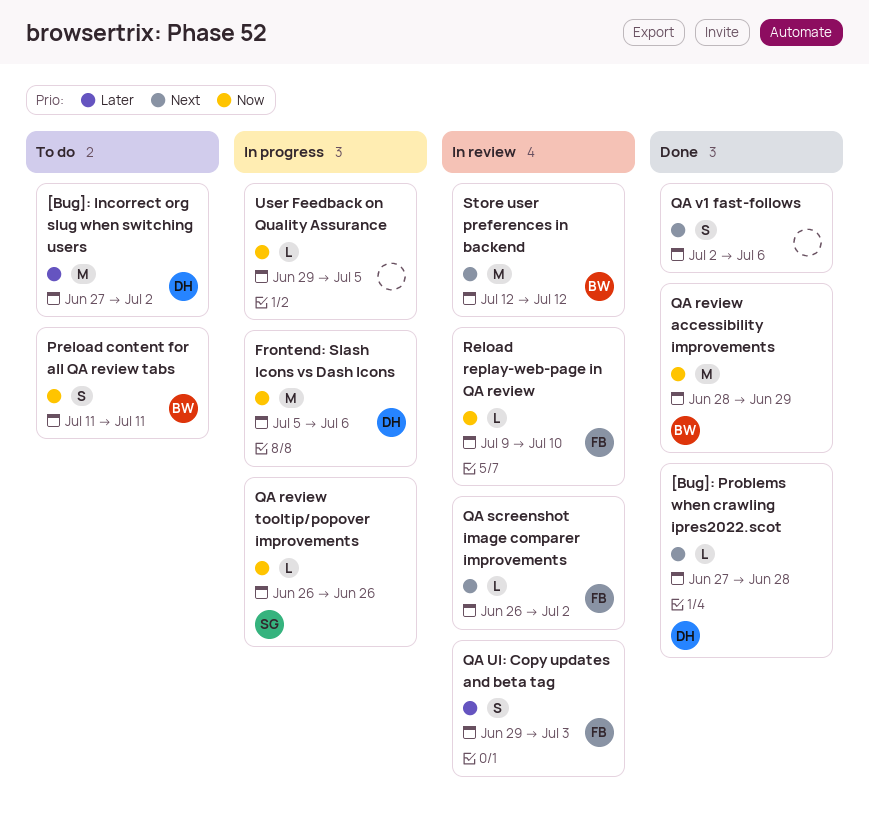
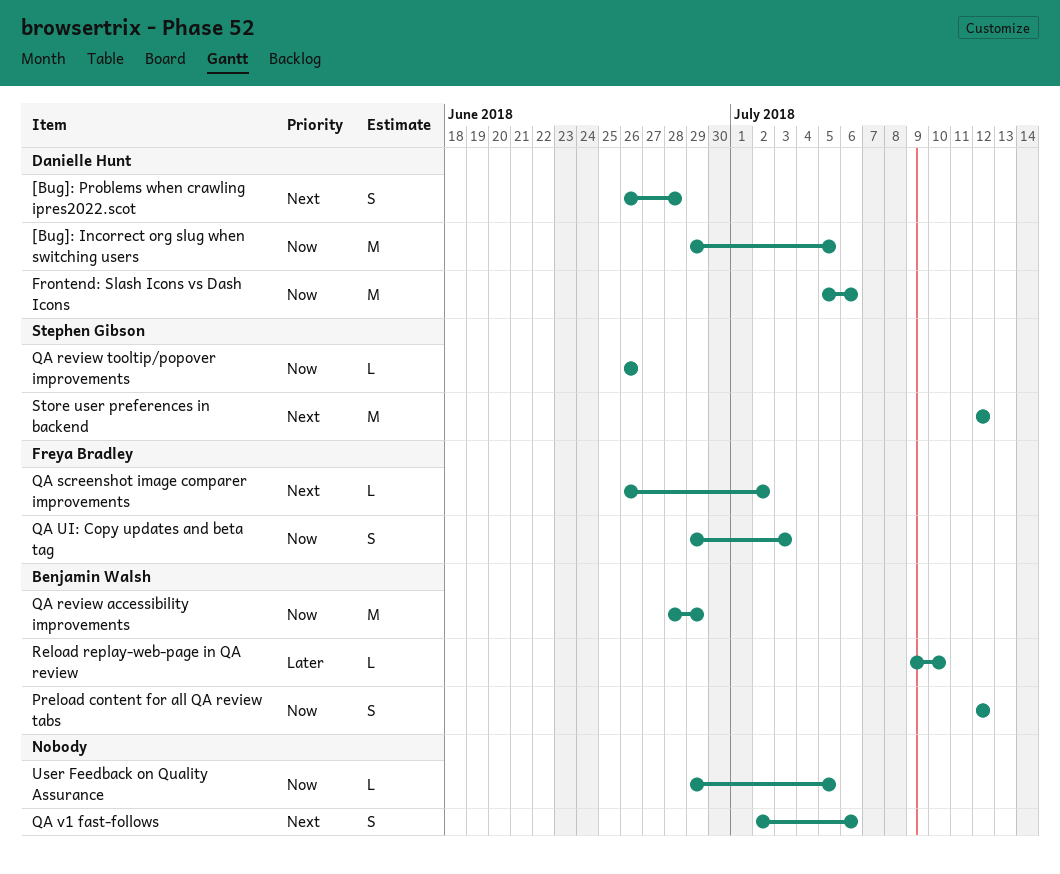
[Bug]: Incorrect org slug when switching users, priority: Later -> Now
[Bug]: Incorrect org slug when switching users, start: Jun 27 -> Jun 29
[Bug]: Incorrect org slug when switching users, due: Jul 2 -> Jul 5
[Bug]: Problems when crawling ipres2022.scot, estimate: L -> S
[Bug]: Problems when crawling ipres2022.scot, start: Jun 27 -> Jun 26
Preload content for all QA review tabs, start: Jul 11 -> Jul 12
Preload content for all QA review tabs, due: Jul 11 -> Jul 12
QA UI: Copy updates and beta tag, priority: Later -> Now
Reload replay-web-page in QA review, owner: Freya Bradley -> Benjamin Walsh
Reload replay-web-page in QA review, priority: Now -> Later
Store user preferences in backend, owner: Benjamin Walsh -> Stephen Gibson

